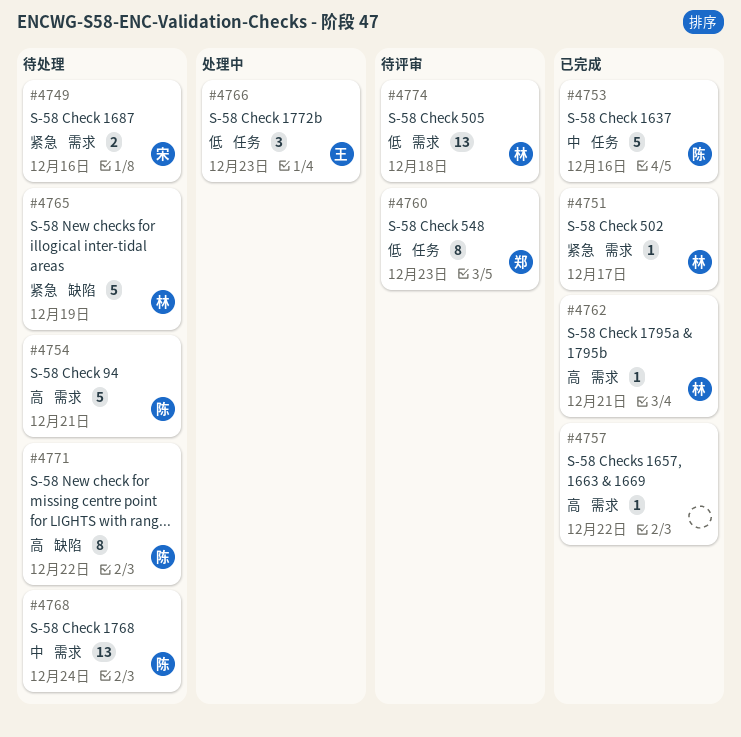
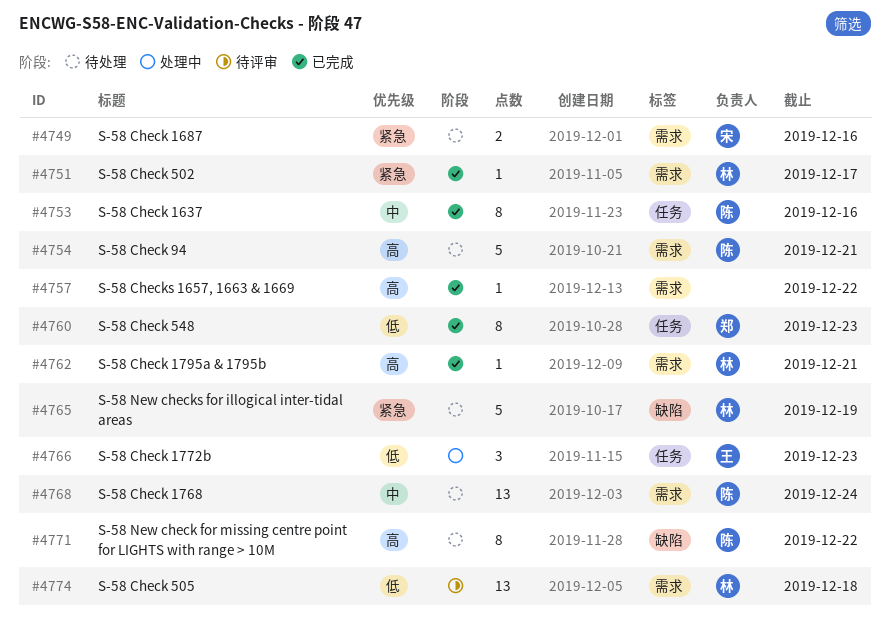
#4753, estimate: 5 -> 8
#4760, status: 待评审 -> 已完成

